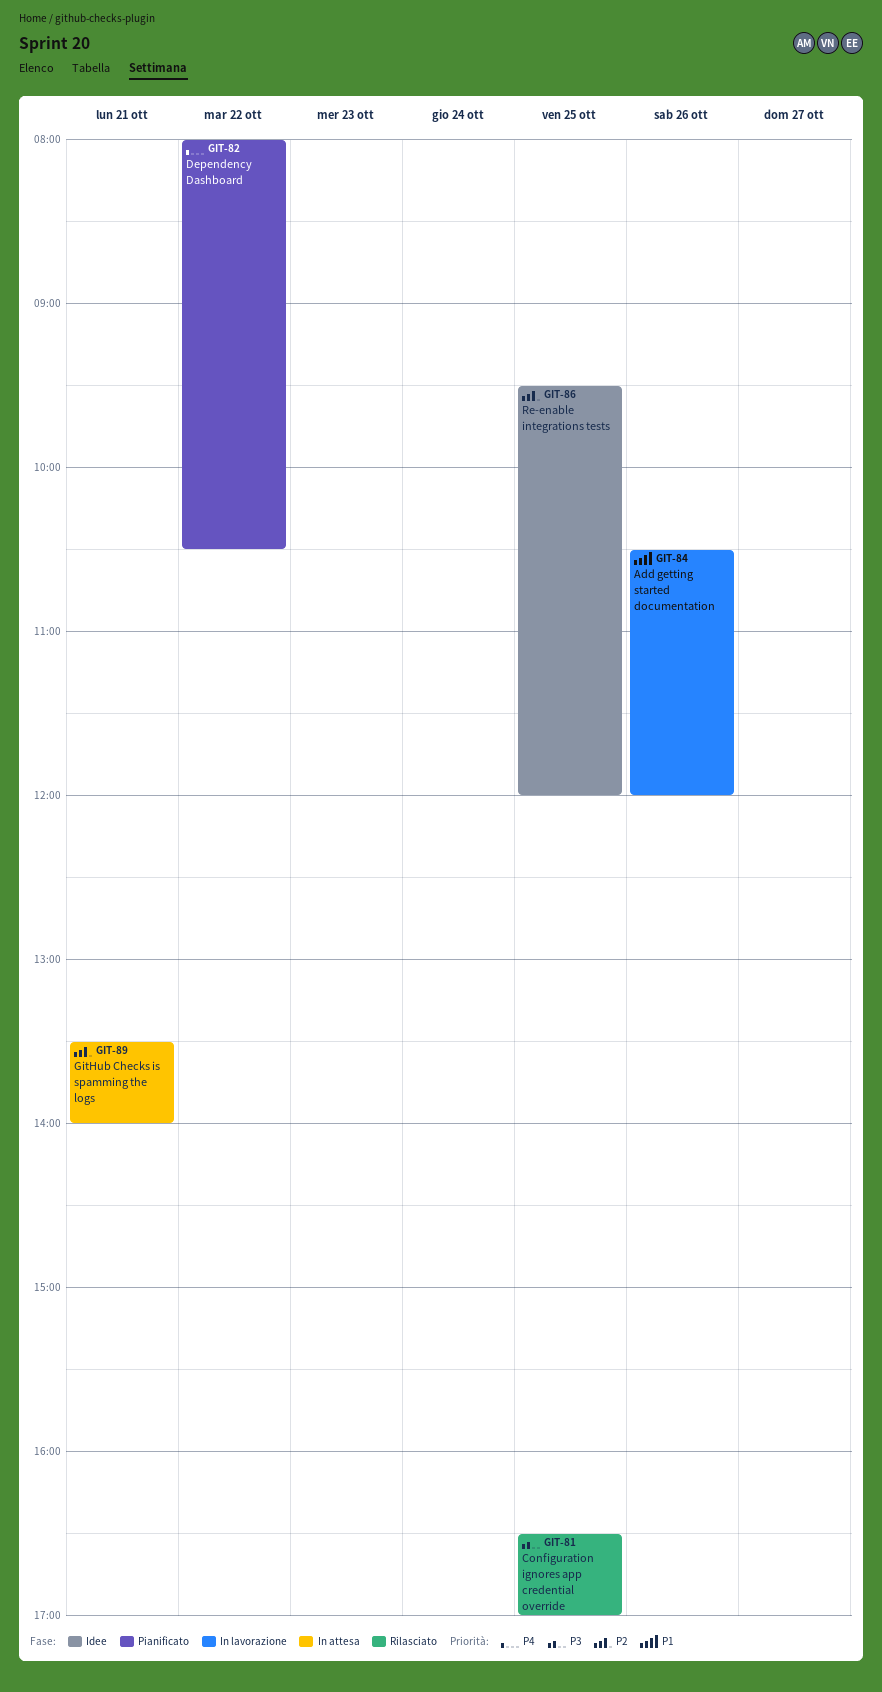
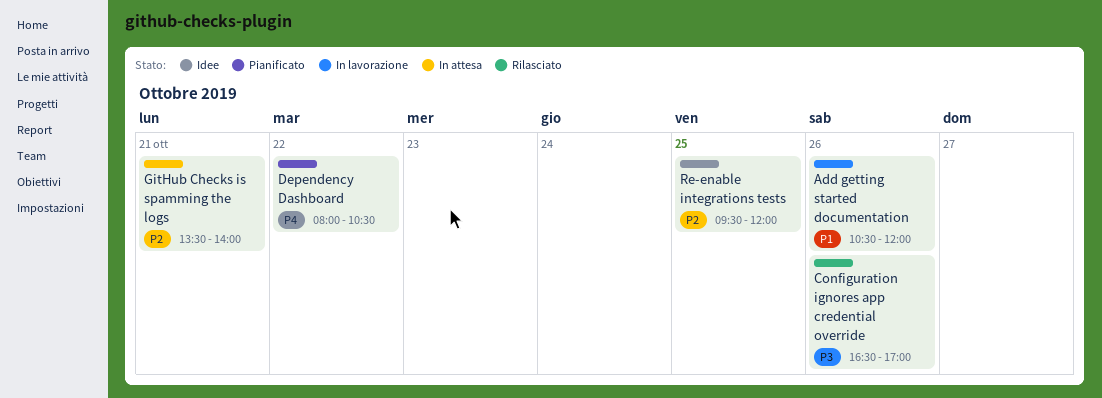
Configuration ignores app credential override, day: Oct 25 -> Oct 26

